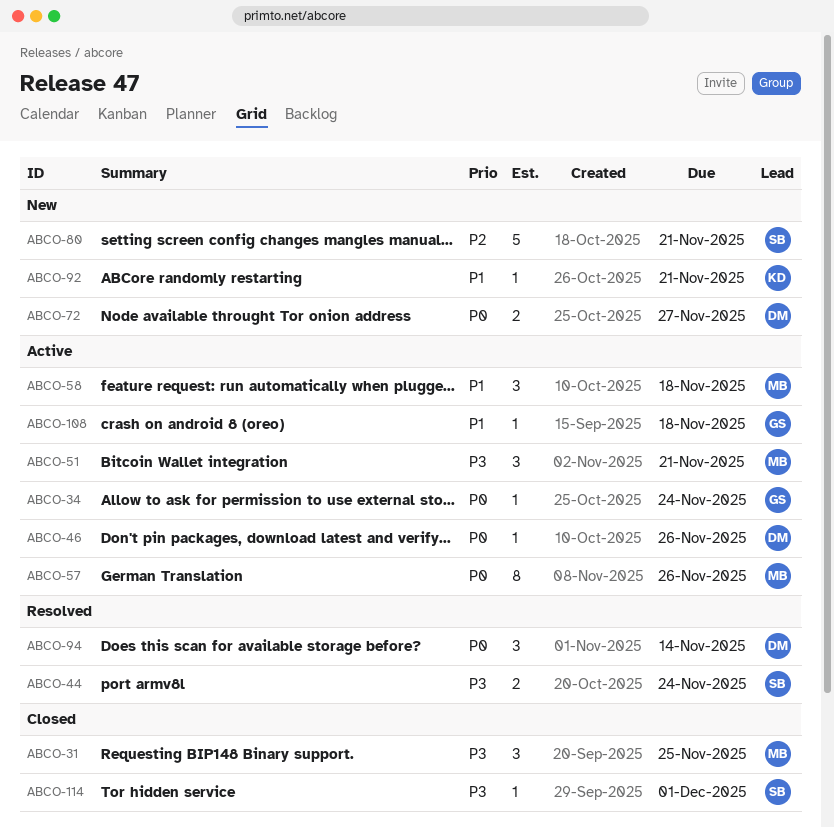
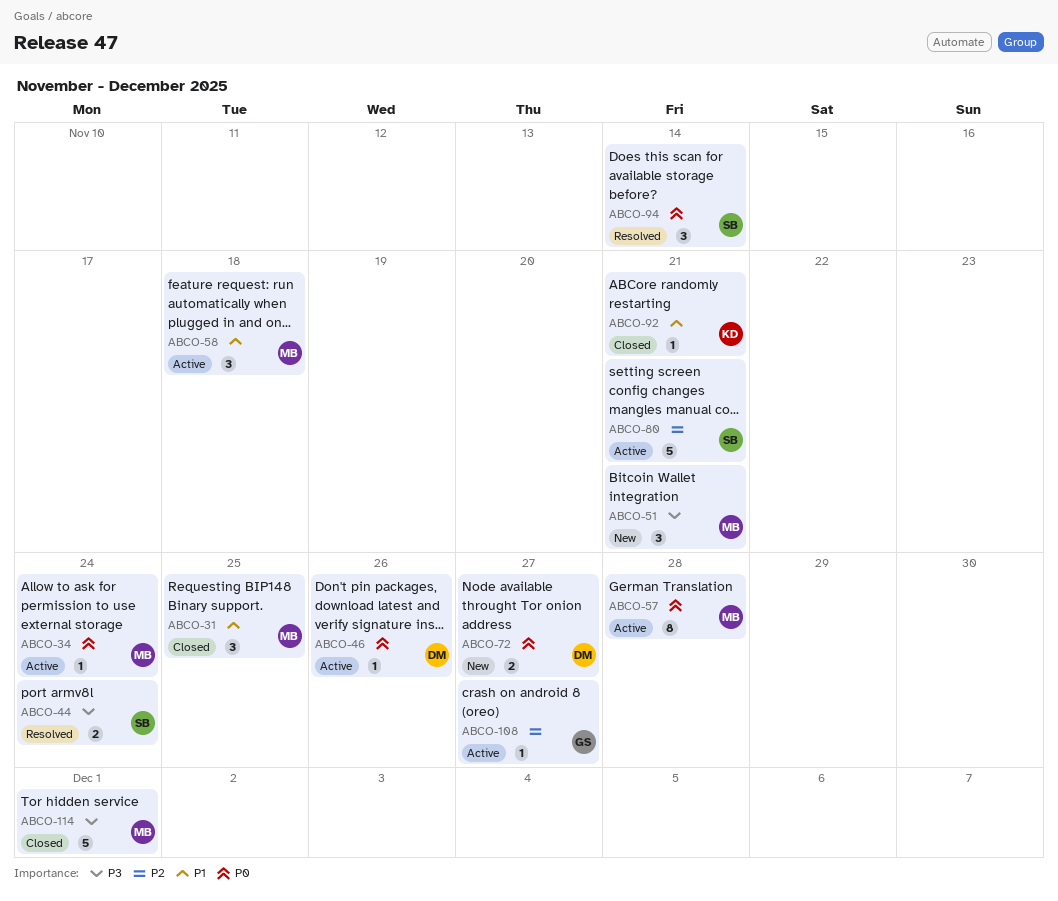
ABCO-31, priority: P3 -> P1
ABCO-34, owner: GS -> MB
ABCO-51, status: Active -> New
ABCO-57, due: Nov 26 -> Nov 28
ABCO-80, status: New -> Active
ABCO-92, status: New -> Closed
ABCO-94, owner: DM -> SB
ABCO-108, priority: P1 -> P2
ABCO-108, due: Nov 18 -> Nov 27
ABCO-114, owner: SB -> MB
ABCO-114, estimate: 1 -> 5

